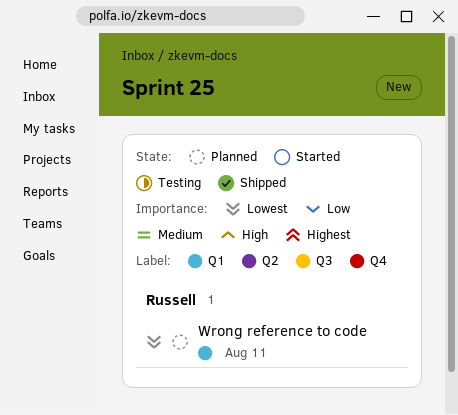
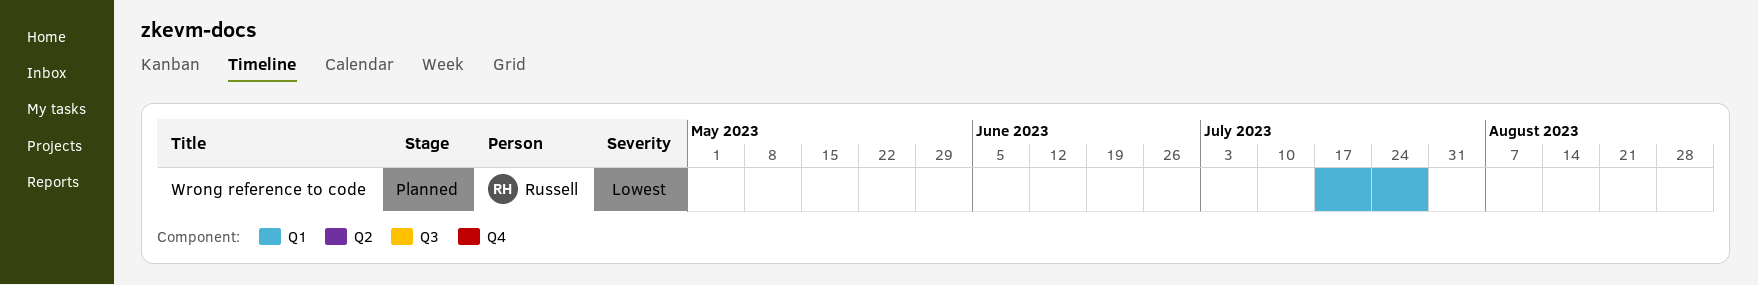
Wrong reference to code, due: Aug 11 -> Jul 28

